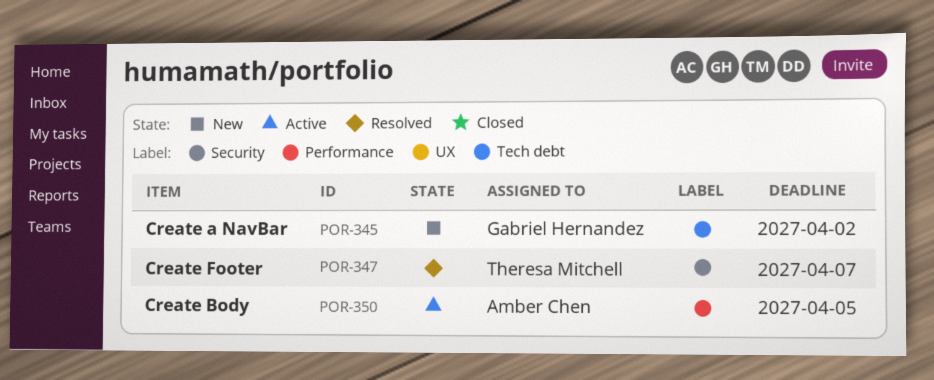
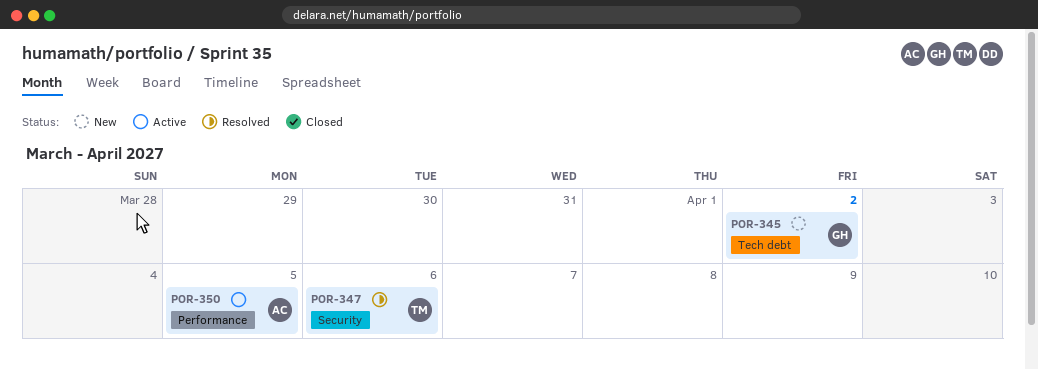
POR-347, due: Apr 7 -> Apr 6

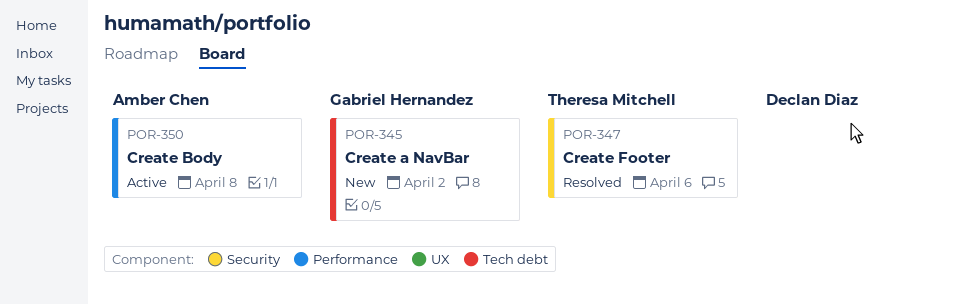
POR-350, due: Apr 5 -> Apr 8

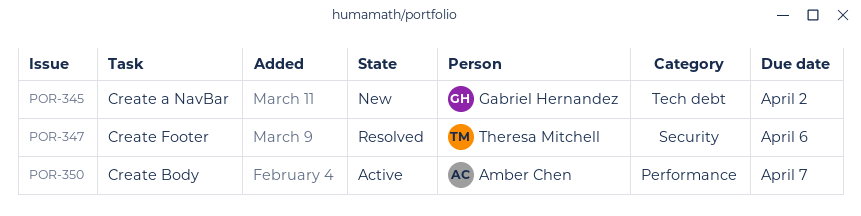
POR-350, due: Apr 8 -> Apr 7

